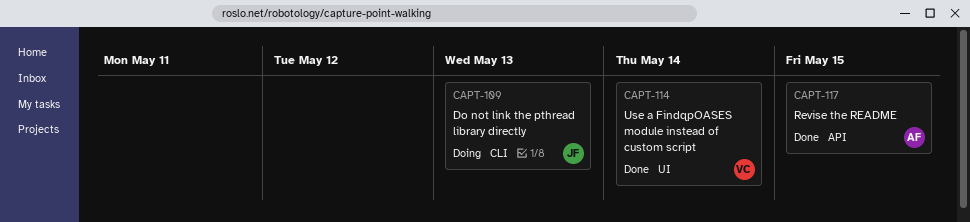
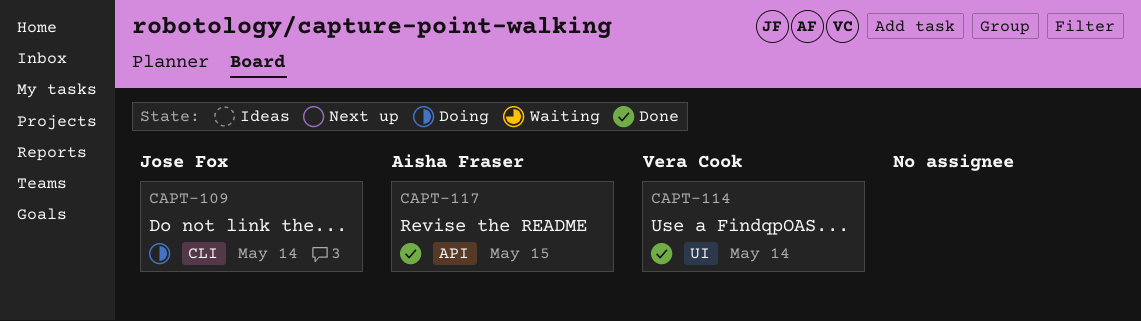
CAPT-109, due: May 13 -> May 14

